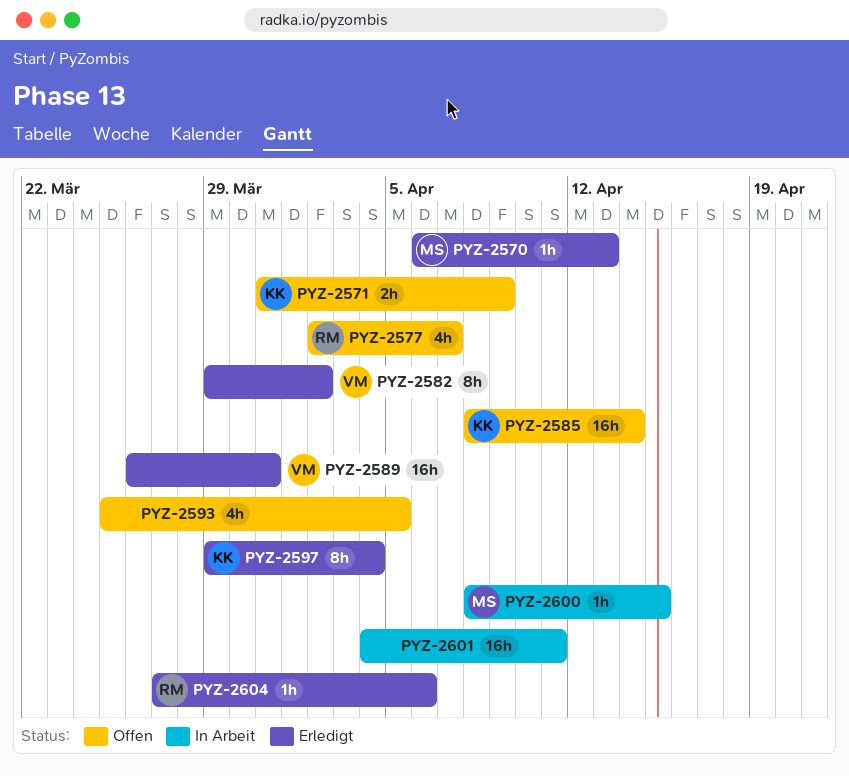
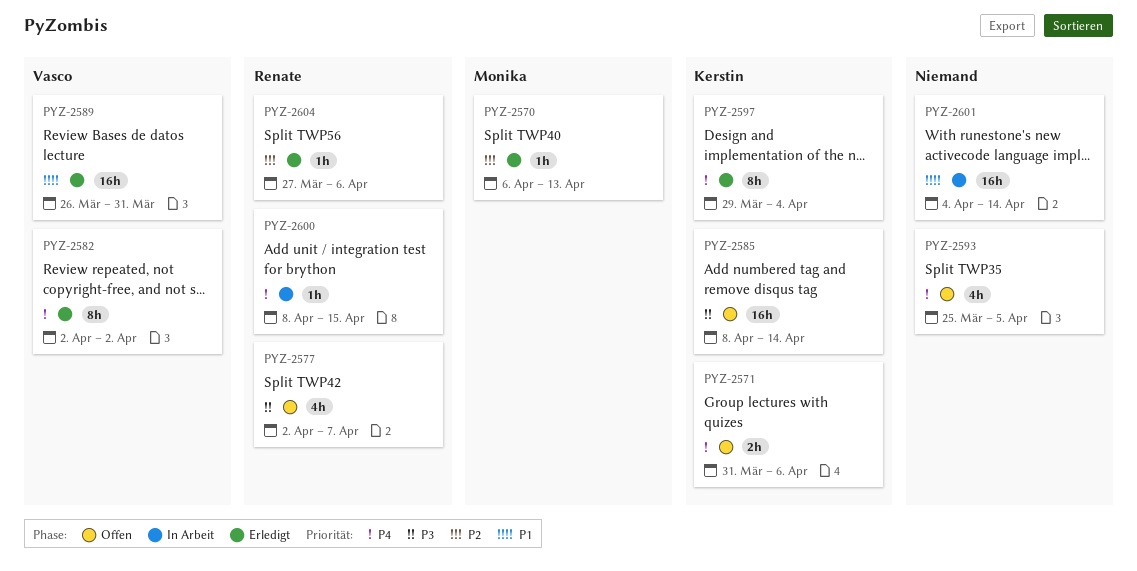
PYZ-2571, due: Apr 9 -> Apr 6
PYZ-2582, start: Mar 29 -> Apr 2
PYZ-2600, owner: Monika -> Renate
PYZ-2601, due: Apr 11 -> Apr 14

